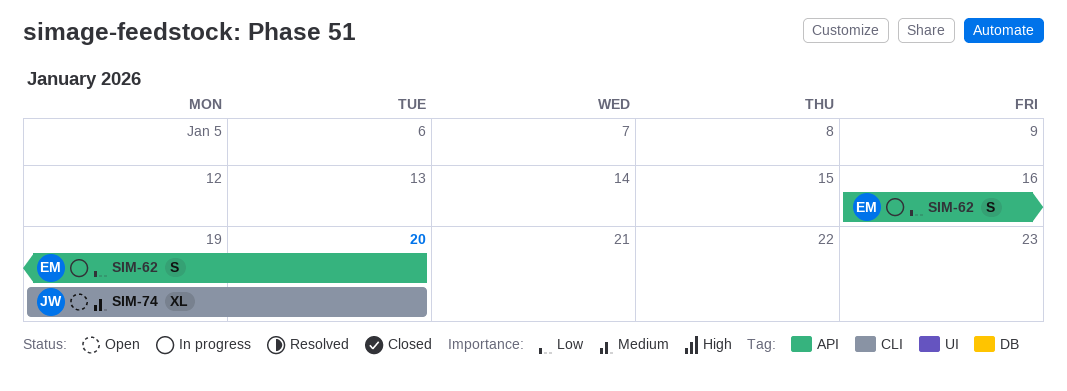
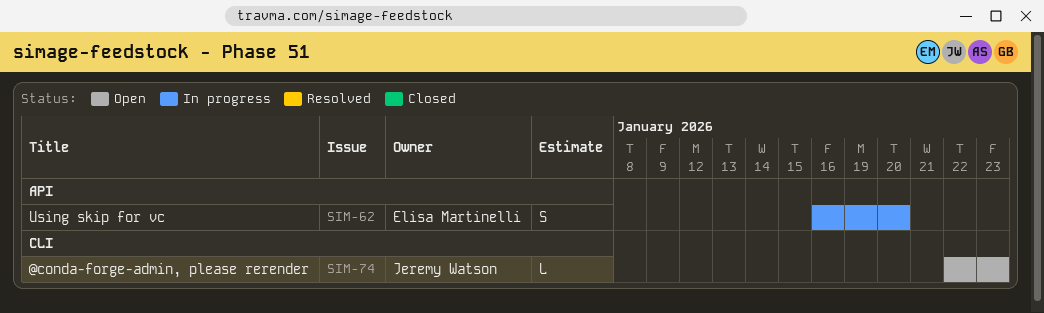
SIM-74, estimate: XL -> L
SIM-74, start: Jan 19 -> Jan 22
SIM-74, due: Jan 20 -> Jan 23

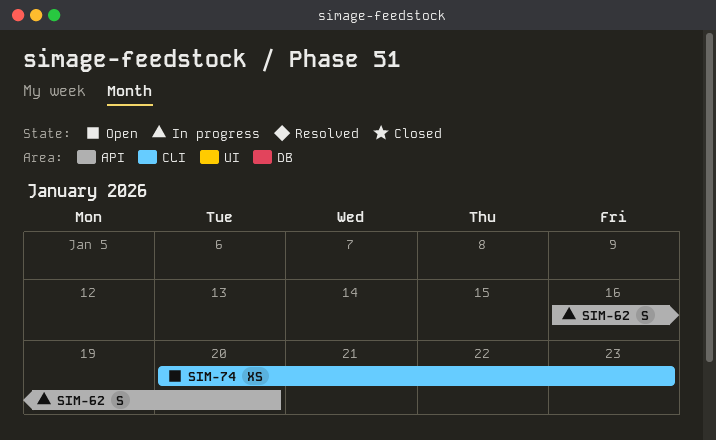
SIM-74, estimate: L -> XS
SIM-74, start: Jan 22 -> Jan 20

